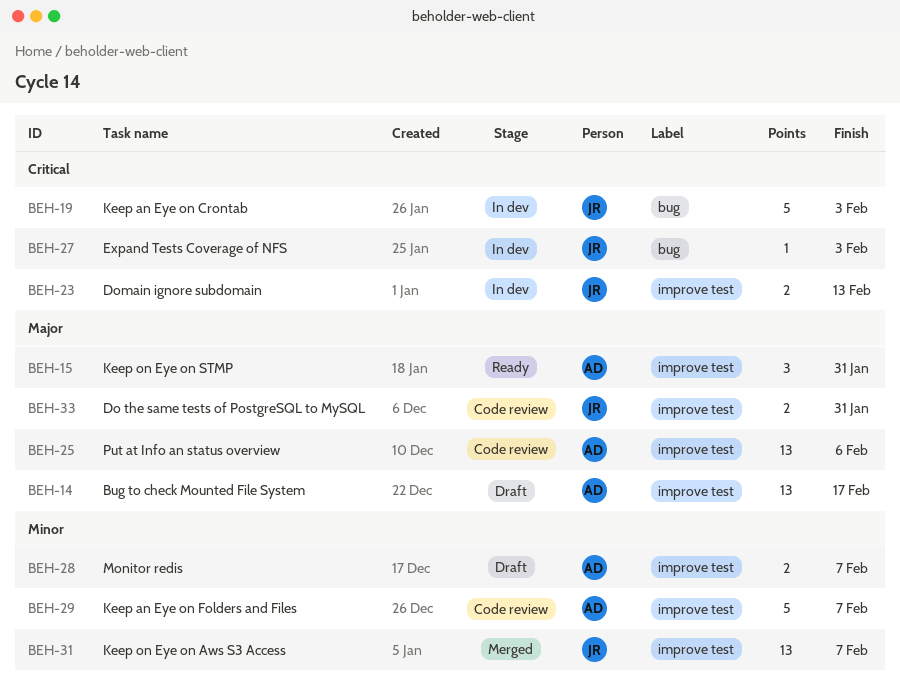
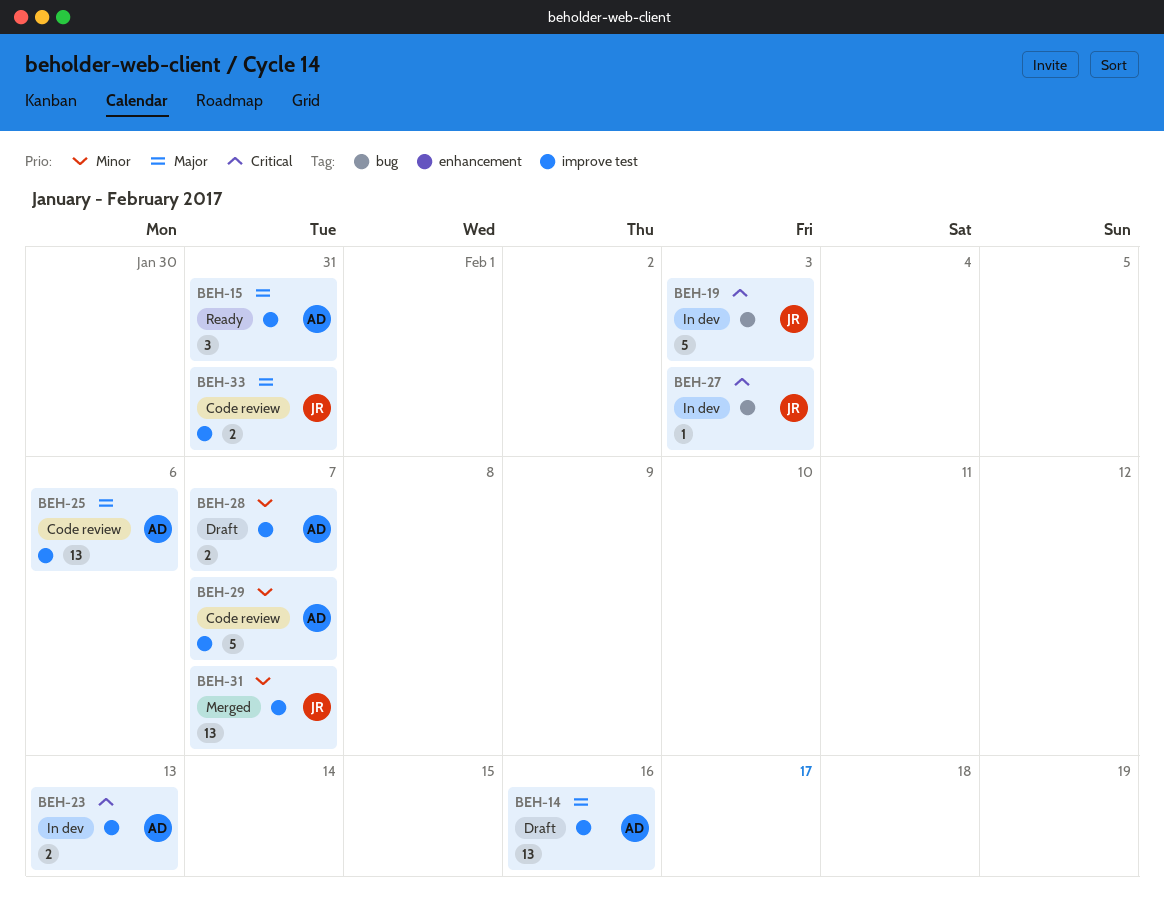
BEH-14, due: Feb 17 -> Feb 16
BEH-23, owner: JR -> AD

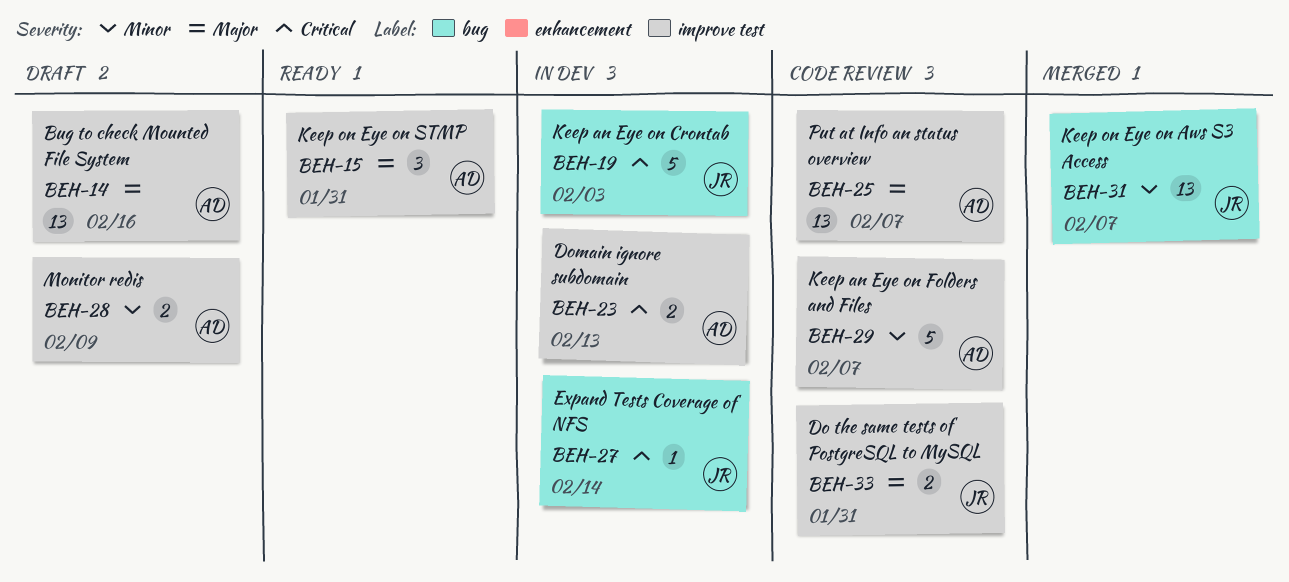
BEH-25, due: Feb 6 -> Feb 7
BEH-27, due: Feb 3 -> Feb 14
BEH-28, due: Feb 7 -> Feb 9
BEH-31, label: improve test -> bug

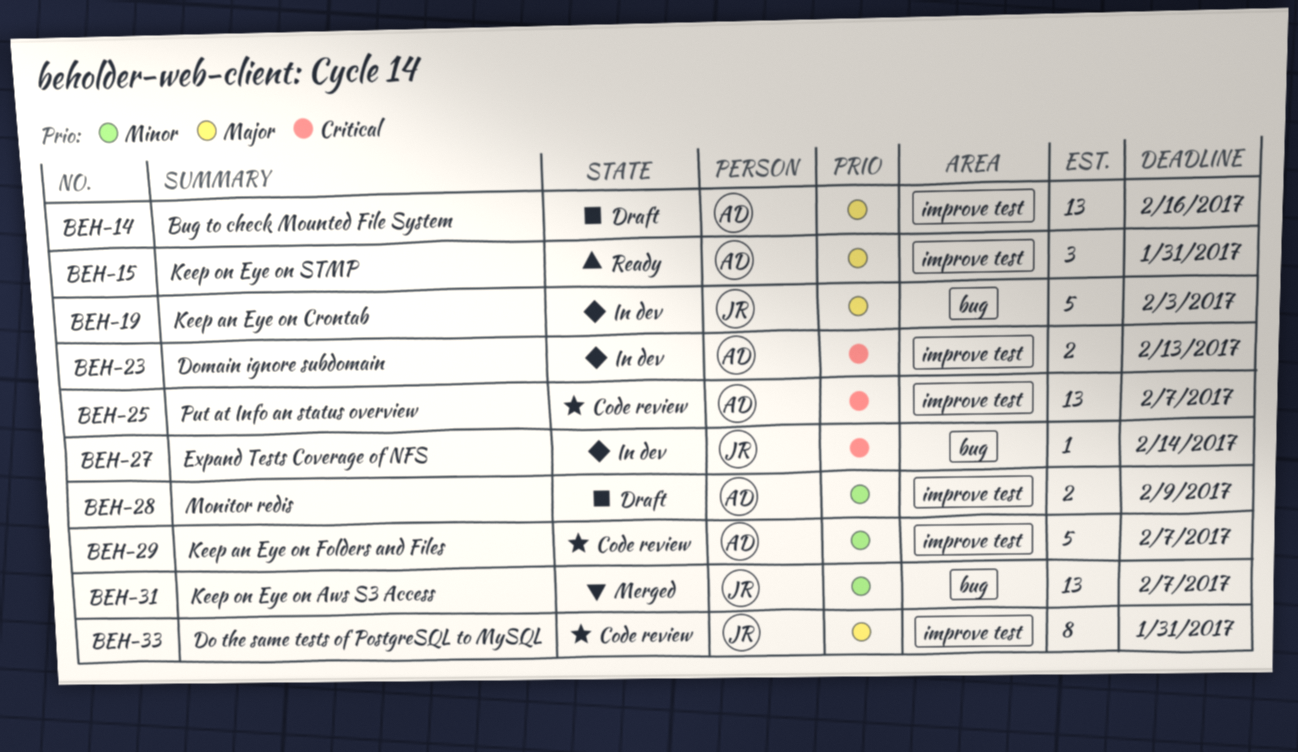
BEH-19, priority: Critical -> Major
BEH-25, priority: Major -> Critical
BEH-33, estimate: 2 -> 8

